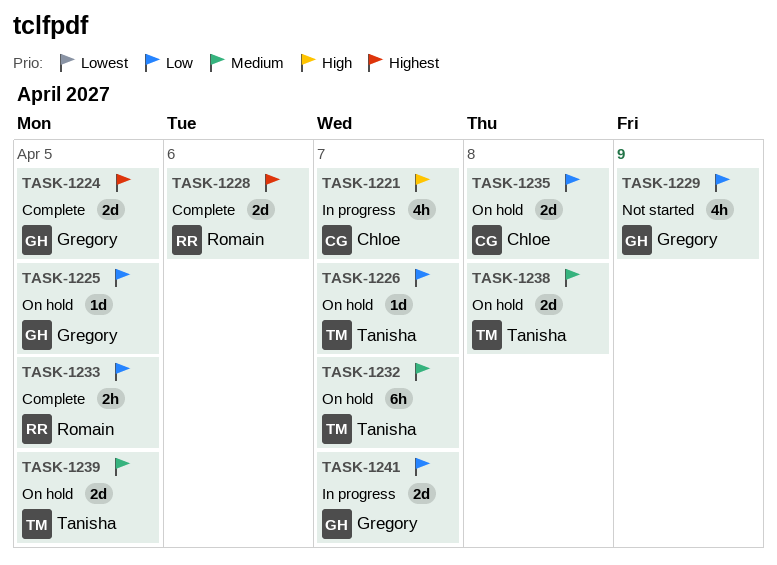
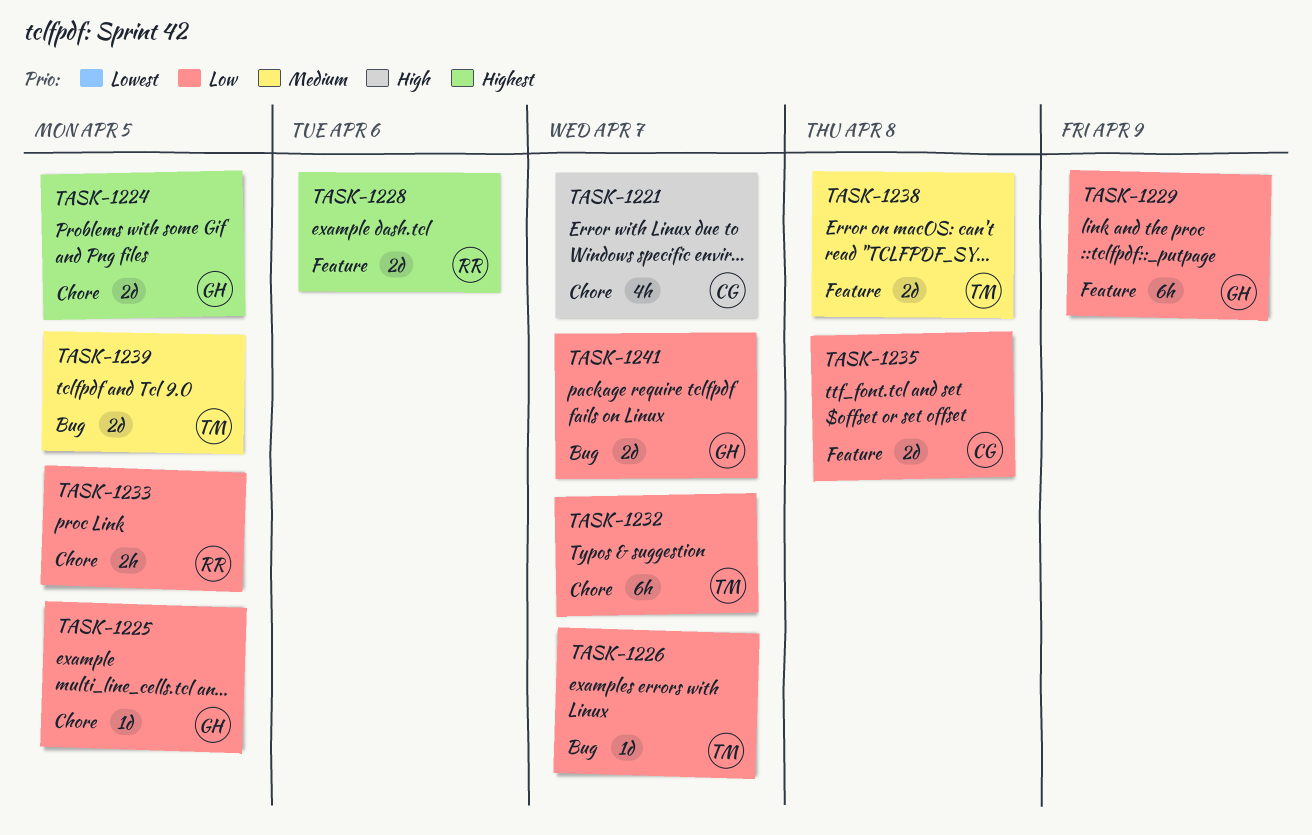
TASK-1229, estimate: 4h -> 6h
TASK-1232, priority: Medium -> Low

